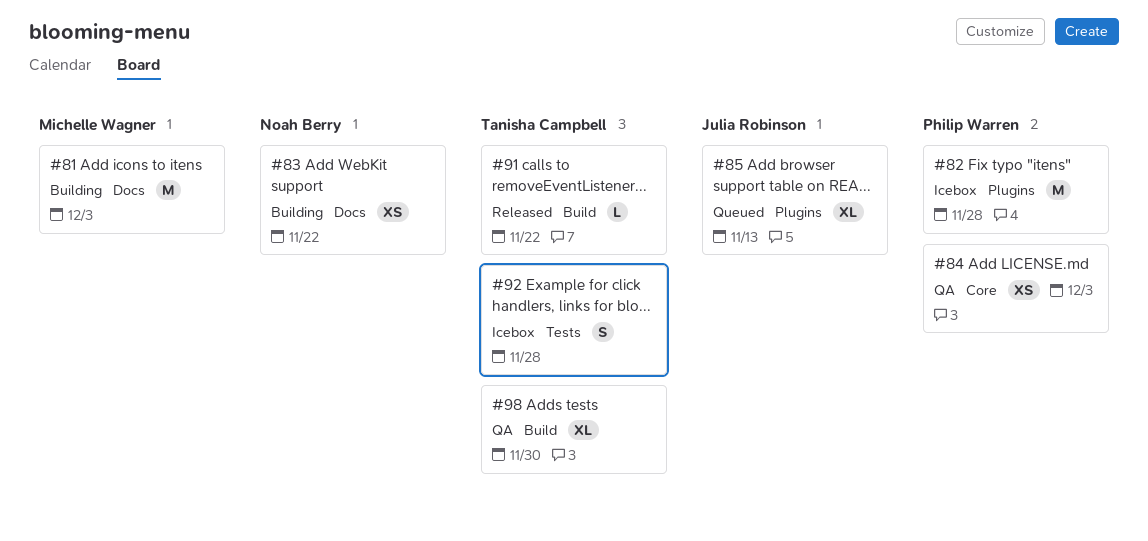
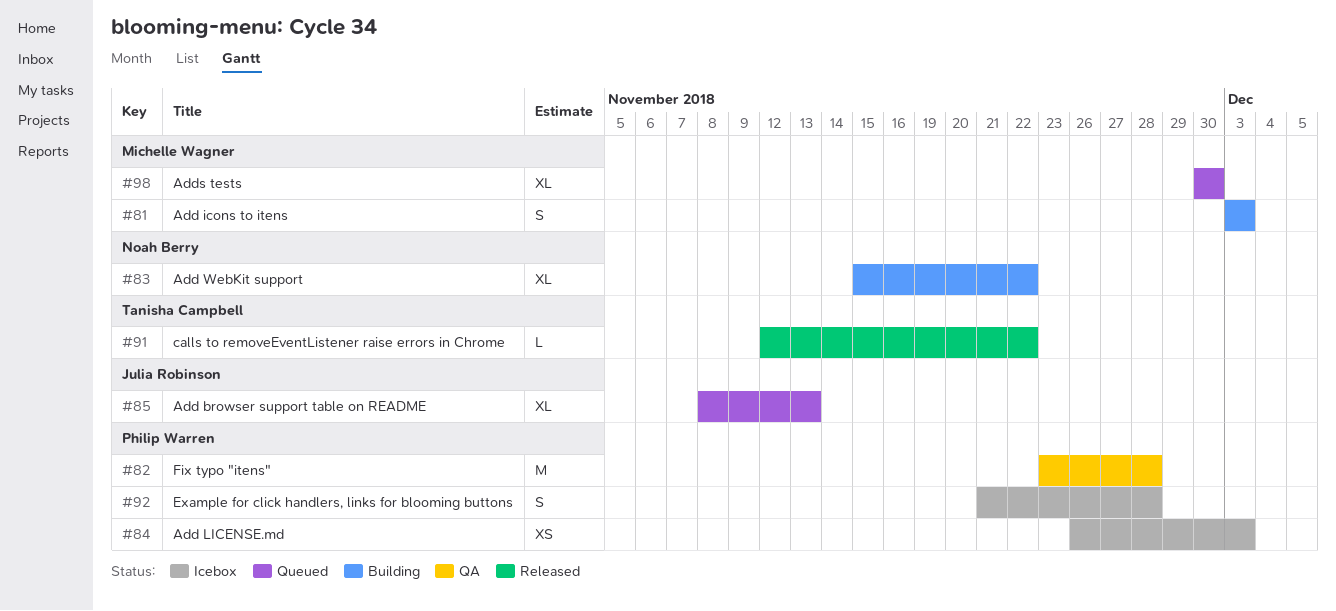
#81, estimate: M -> S
#82, status: Icebox -> QA
#83, estimate: XS -> XL
#84, status: QA -> Icebox
#92, owner: Tanisha Campbell -> Philip Warren
#98, status: QA -> Queued
#98, owner: Tanisha Campbell -> Michelle Wagner

